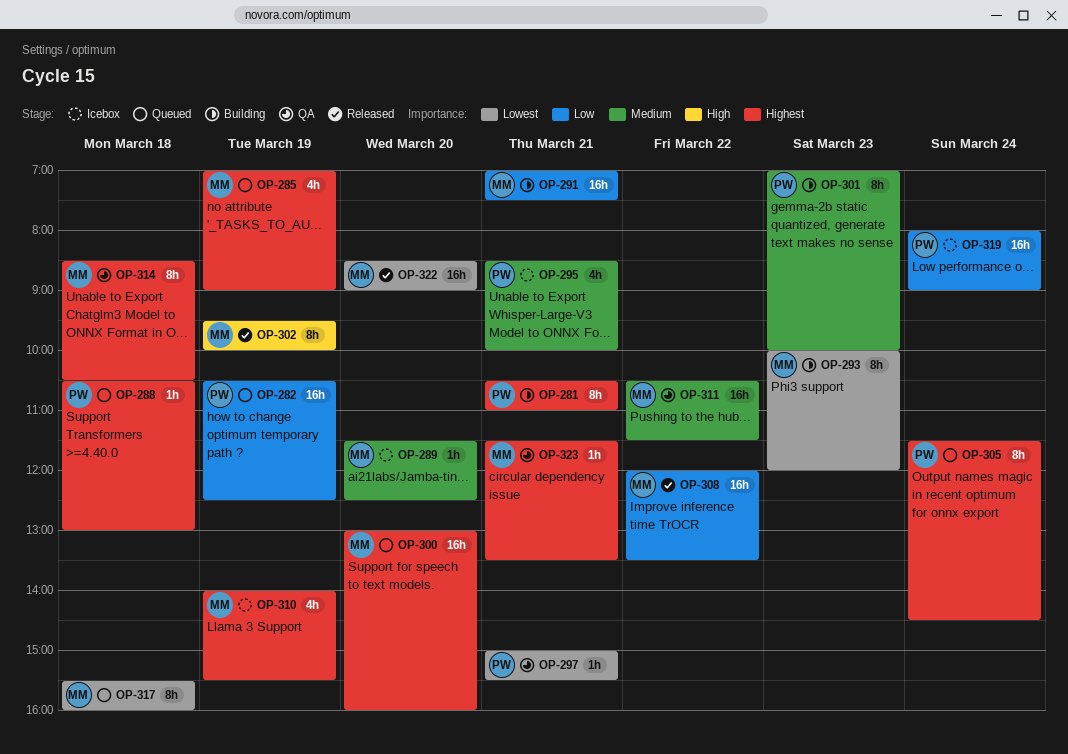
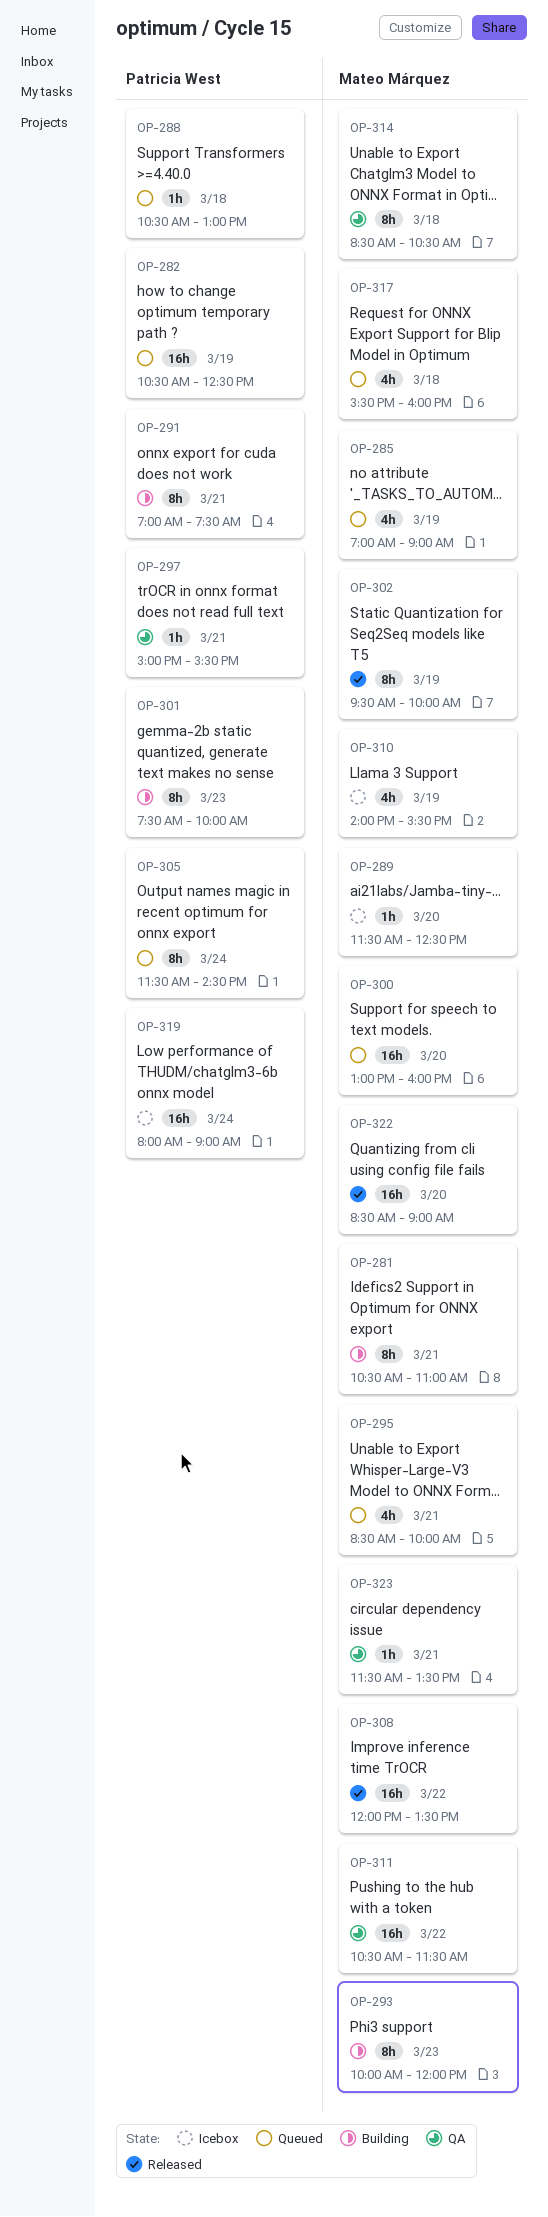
OP-281, owner: Patricia West -> Mateo Márquez
OP-291, owner: Mateo Márquez -> Patricia West
OP-291, estimate: 16h -> 8h
OP-295, status: Icebox -> Queued
OP-295, owner: Patricia West -> Mateo Márquez
OP-301, begins: 07:00 -> 07:30
OP-317, estimate: 8h -> 4h

